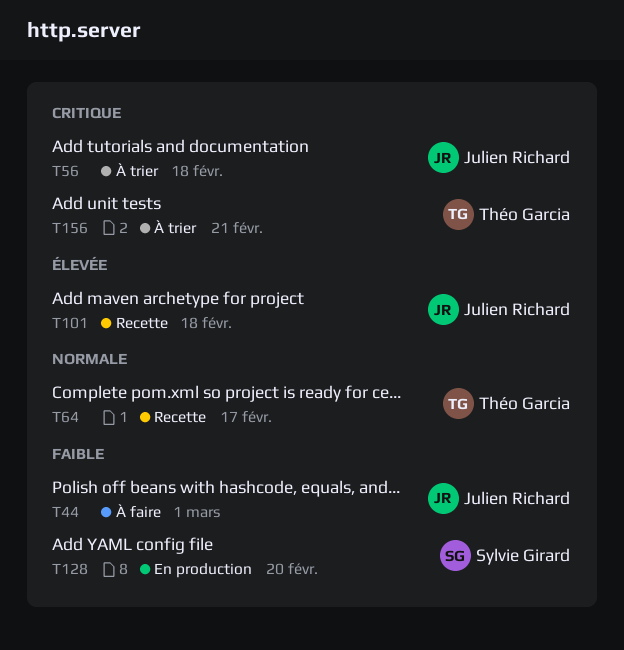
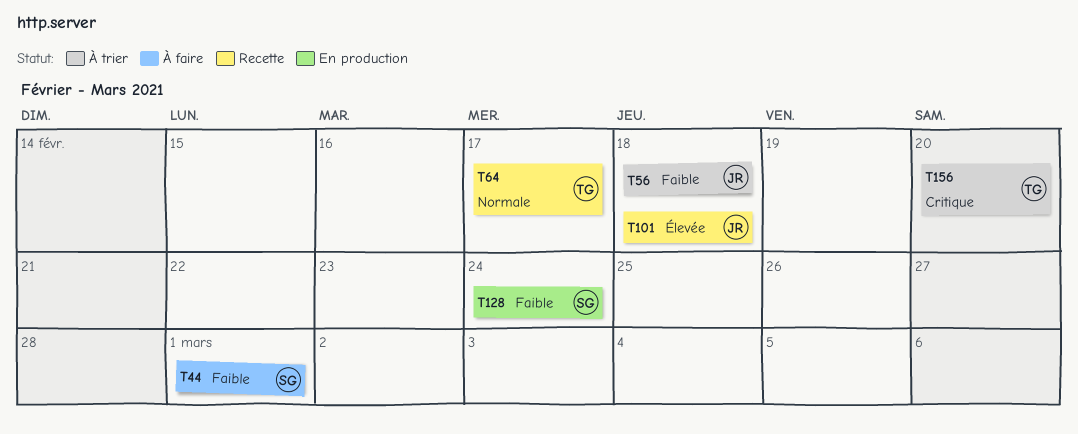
T44, owner: Julien Richard -> Sylvie Girard
T56, priority: Critique -> Faible
T128, due: Feb 20 -> Feb 24
T156, due: Feb 21 -> Feb 20

